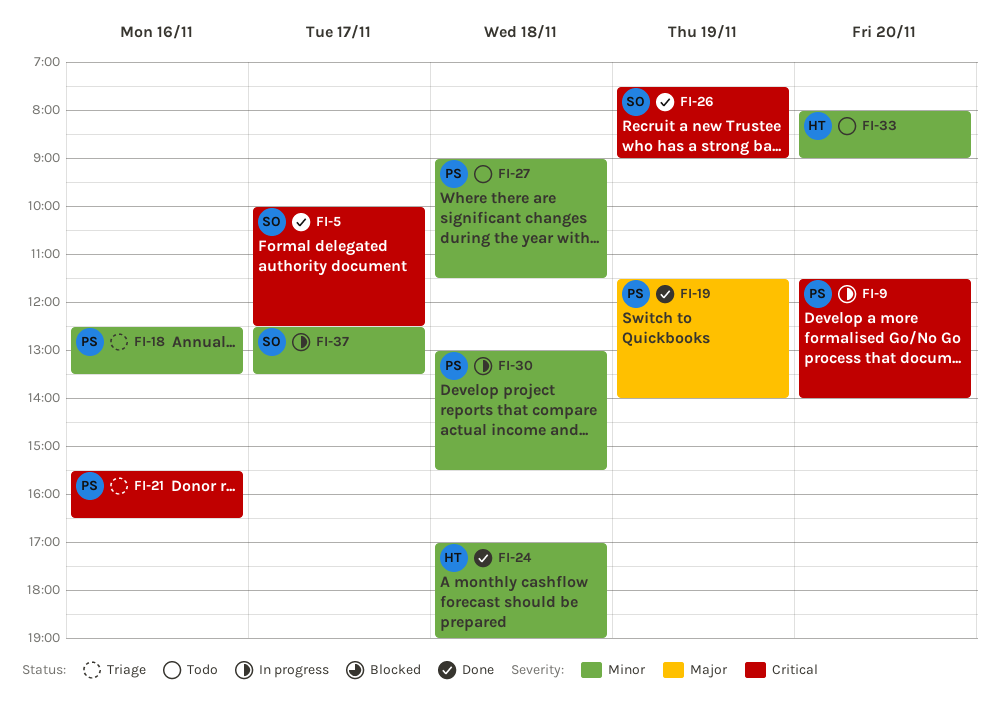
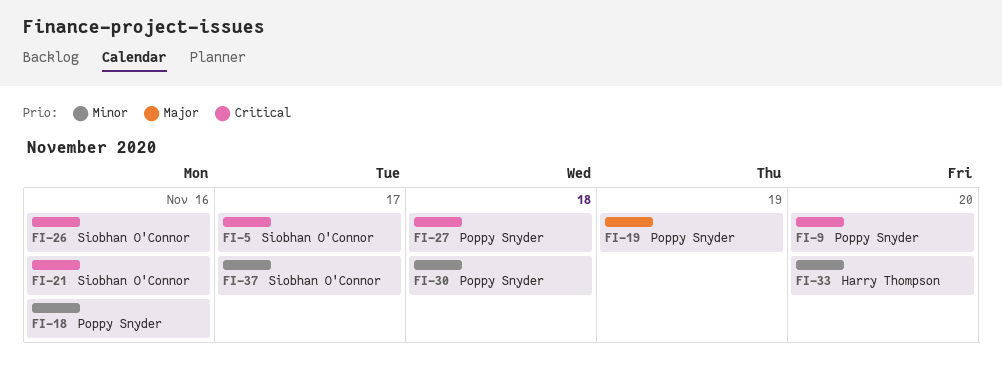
FI-21, owner: Poppy Snyder -> Siobhan O'Connor
FI-24: present -> none
FI-26, day: Nov 19 -> Nov 16
FI-27, priority: Minor -> Critical

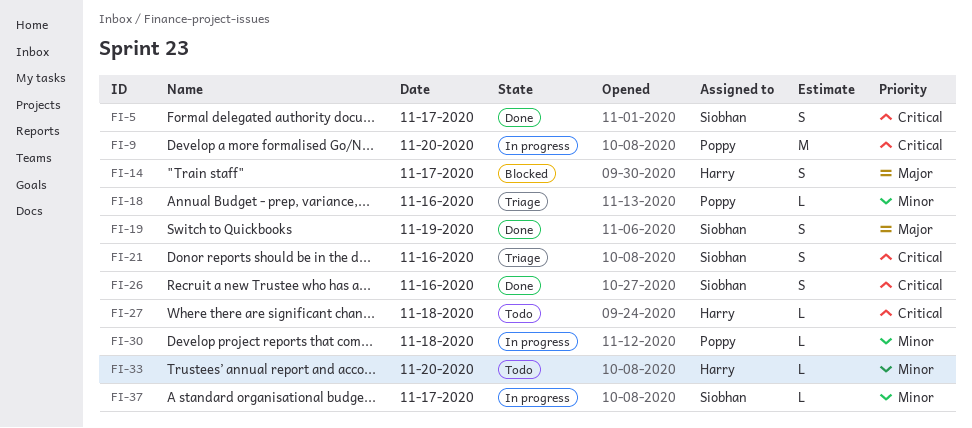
FI-14: none -> present
FI-19, owner: Poppy Snyder -> Siobhan O'Connor
FI-27, owner: Poppy Snyder -> Harry Thompson

